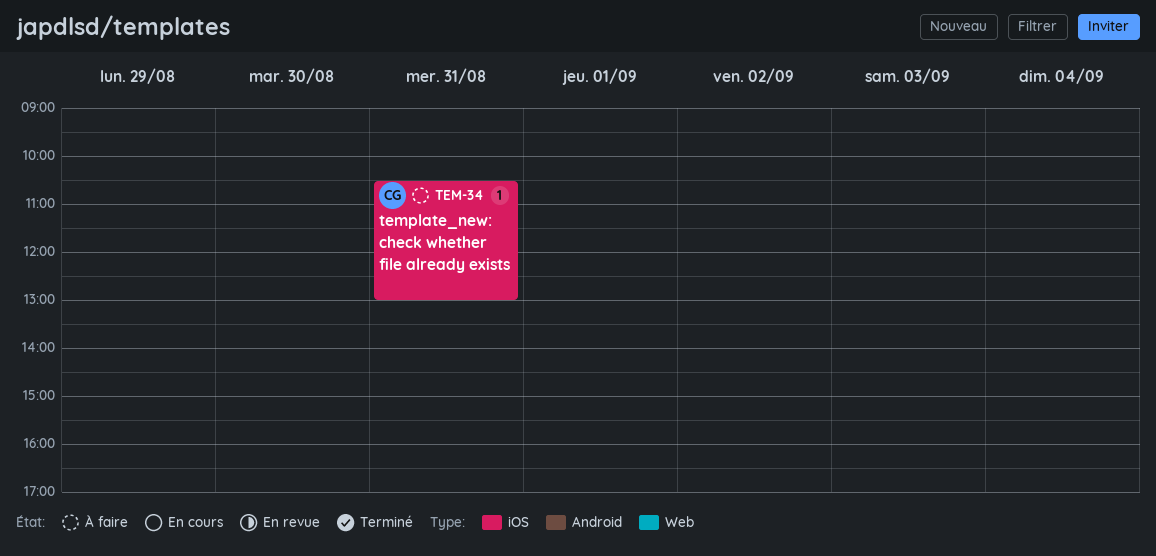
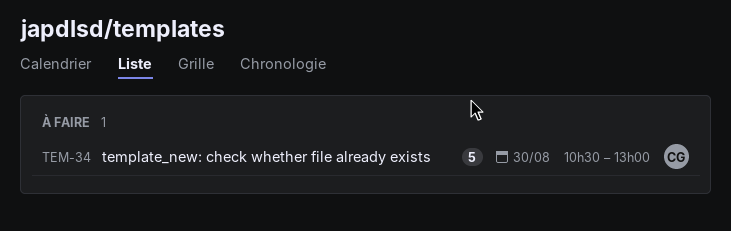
TEM-34, estimate: 1 -> 5
TEM-34, day: Aug 31 -> Aug 30

